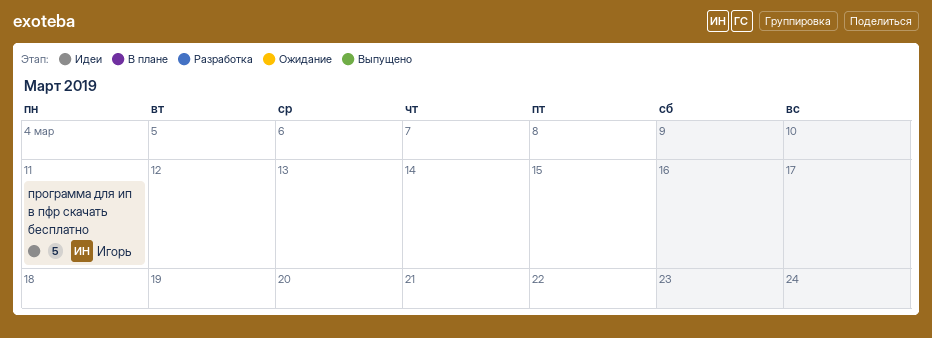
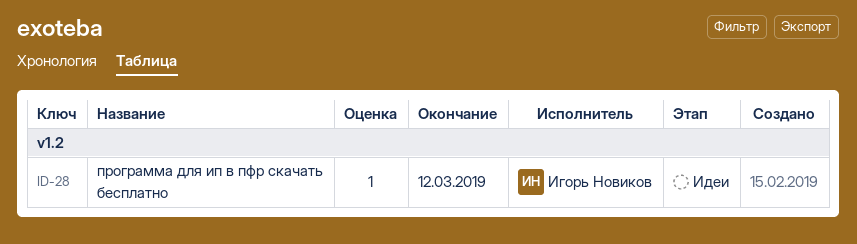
программа для ип в пфр скачать бесплатно, estimate: 5 -> 1
программа для ип в пфр скачать бесплатно, due: Mar 11 -> Mar 12

